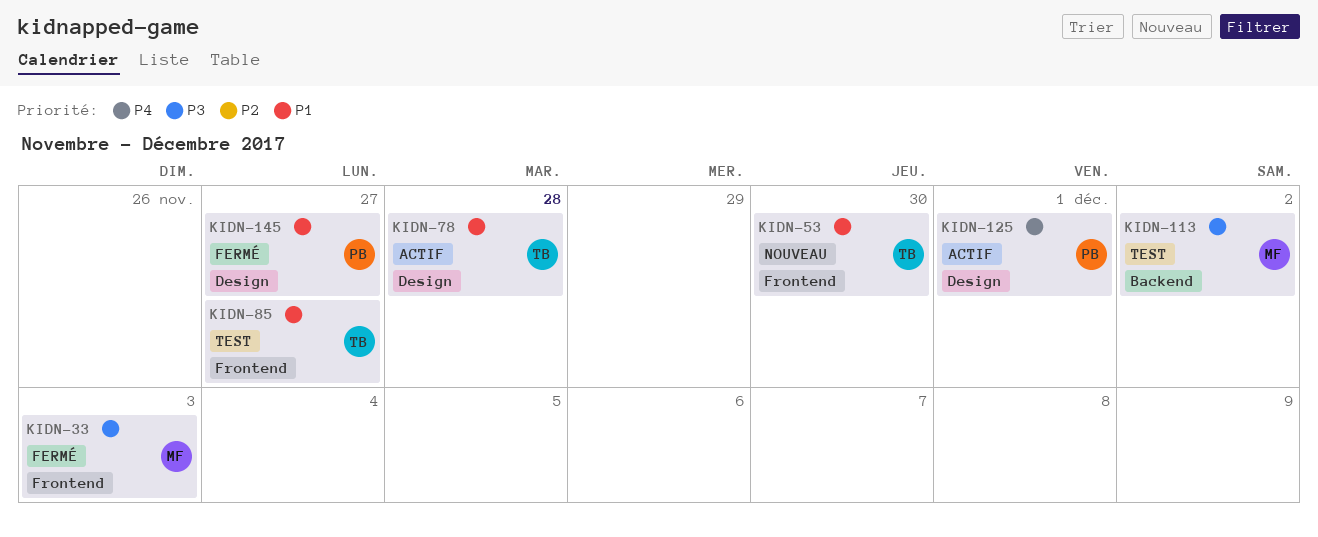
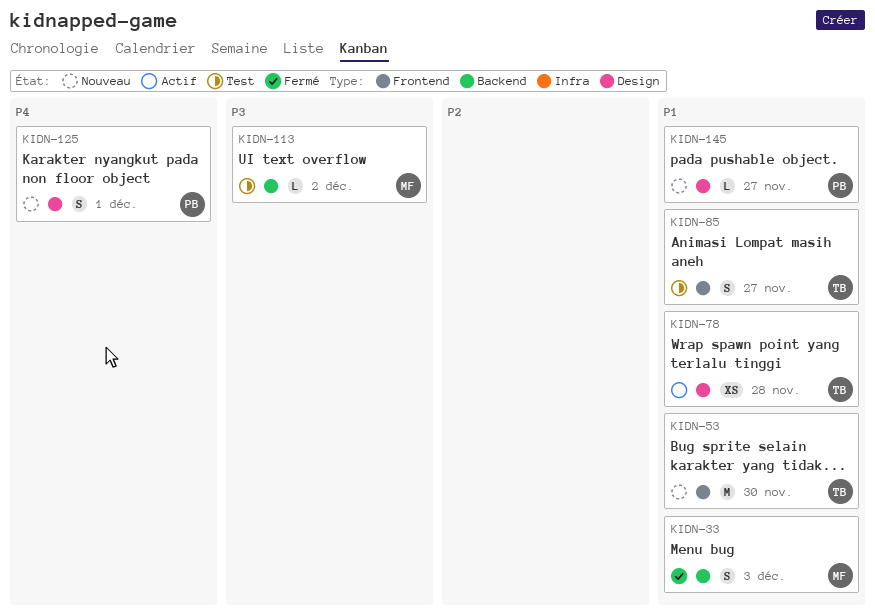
KIDN-33, priority: P3 -> P1
KIDN-33, label: Frontend -> Backend
KIDN-125, status: Actif -> Nouveau
KIDN-145, status: Fermé -> Nouveau

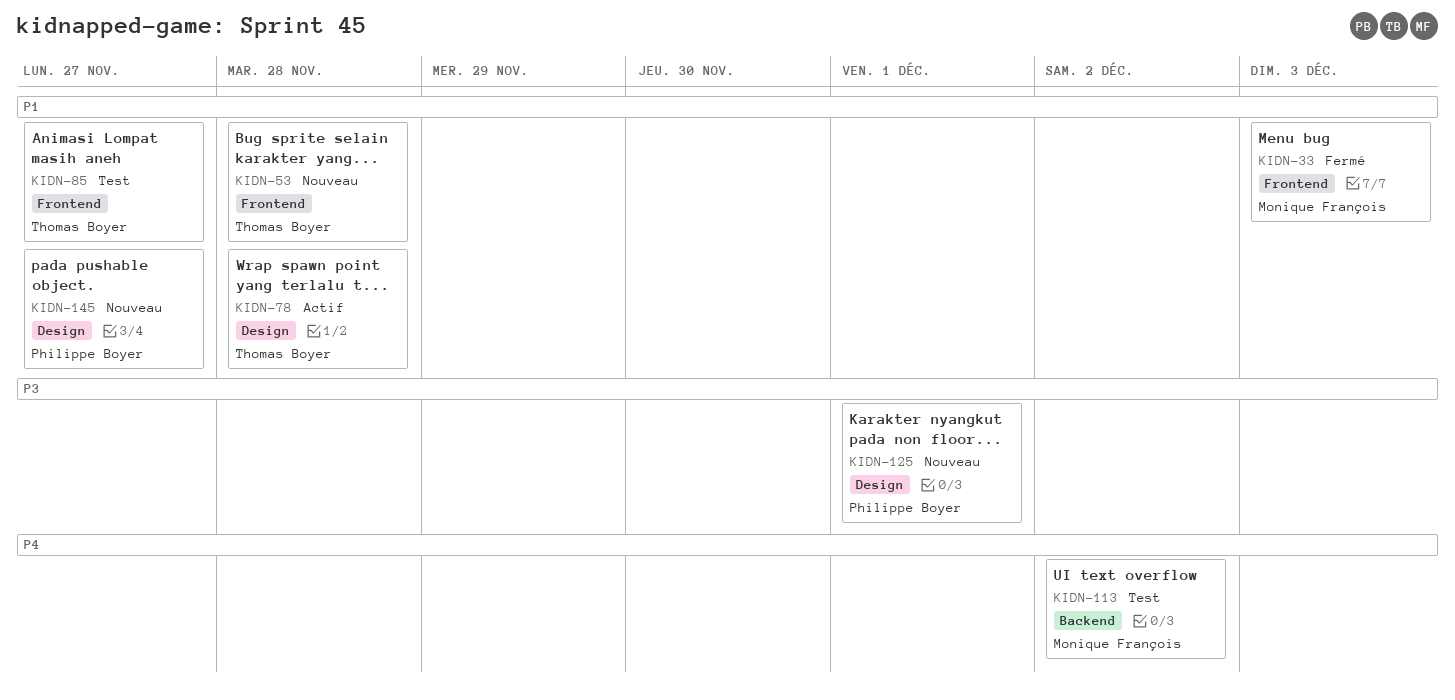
KIDN-33, label: Backend -> Frontend
KIDN-53, due: Nov 30 -> Nov 28
KIDN-113, priority: P3 -> P4
KIDN-125, priority: P4 -> P3

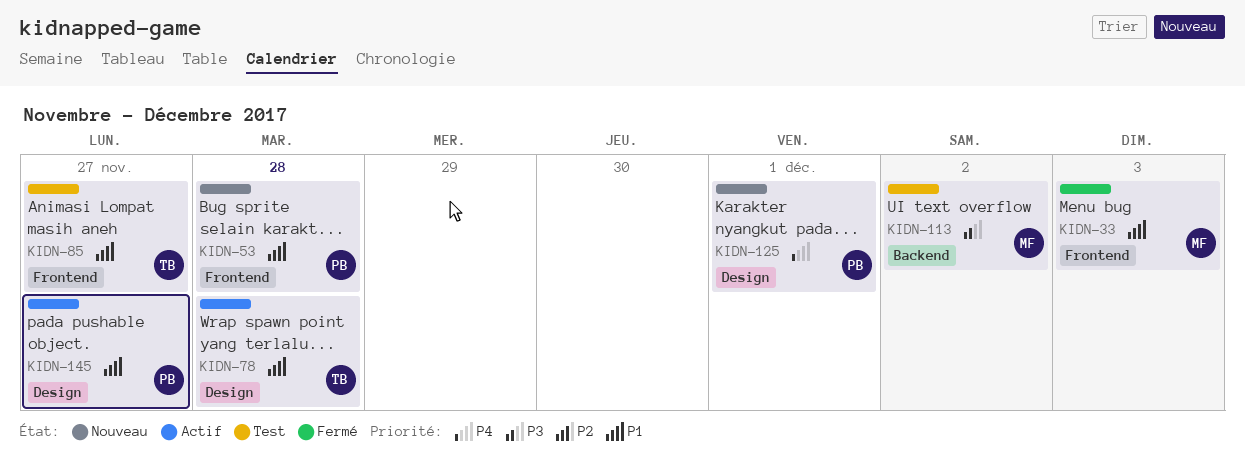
KIDN-53, owner: Thomas Boyer -> Philippe Boyer
KIDN-113, priority: P4 -> P3
KIDN-125, priority: P3 -> P4
KIDN-145, status: Nouveau -> Actif

